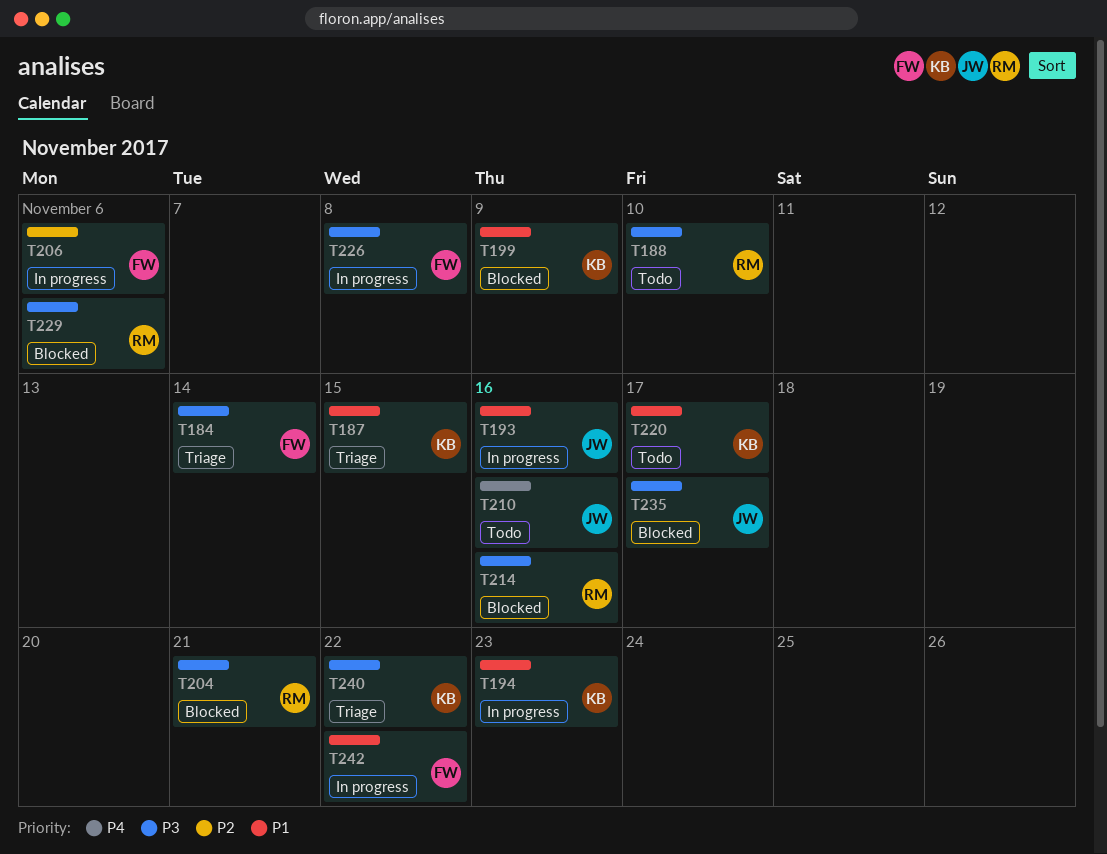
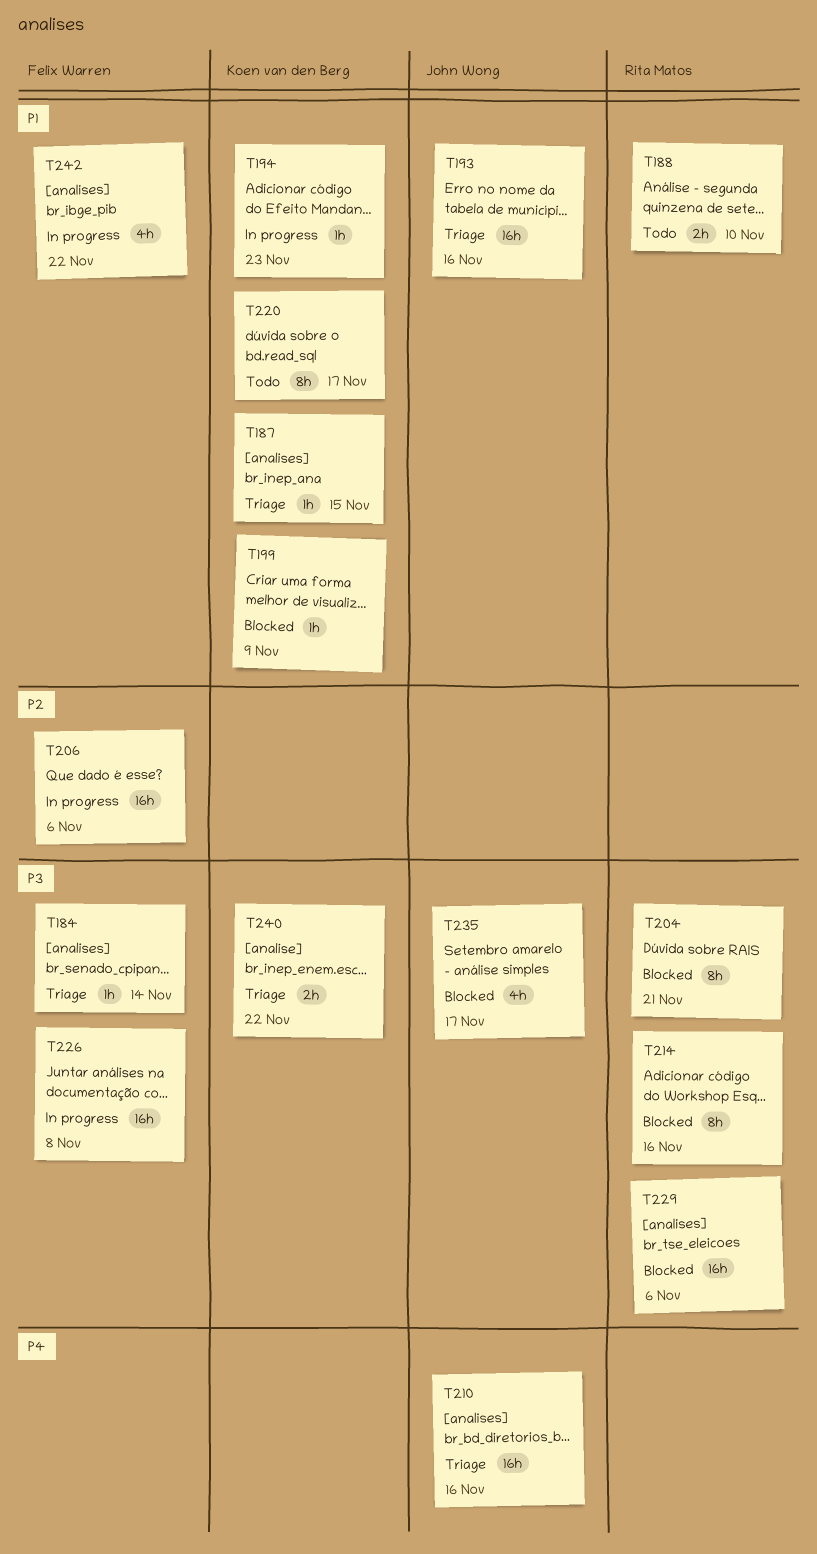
T188, priority: P3 -> P1
T193, status: In progress -> Triage
T210, status: Todo -> Triage

